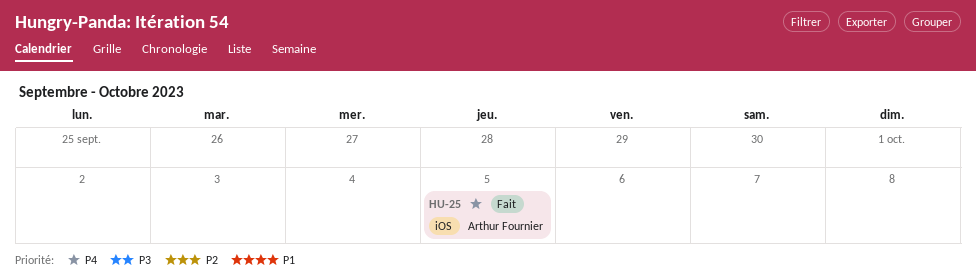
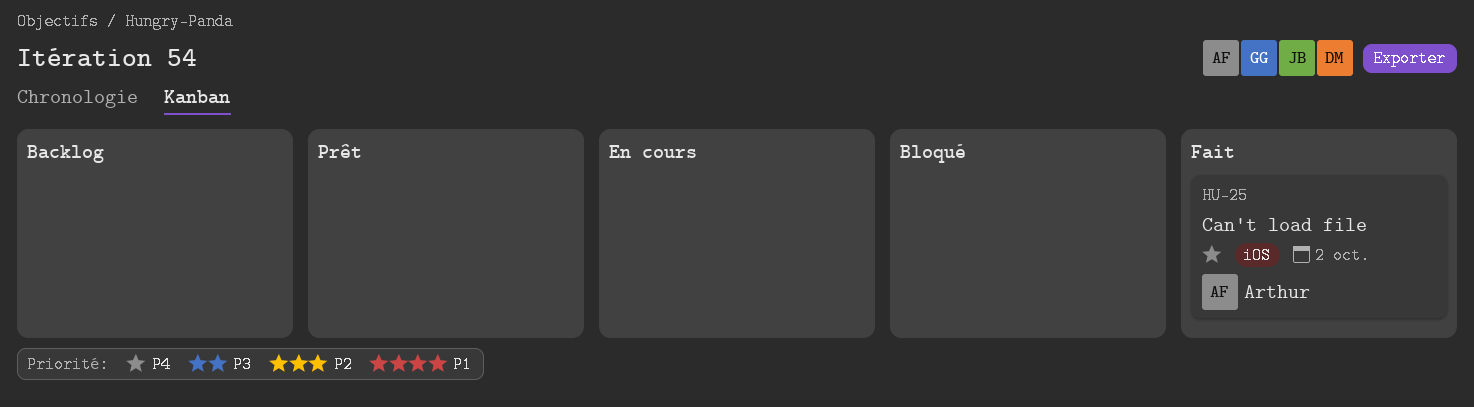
HU-25, due: Oct 5 -> Oct 2

